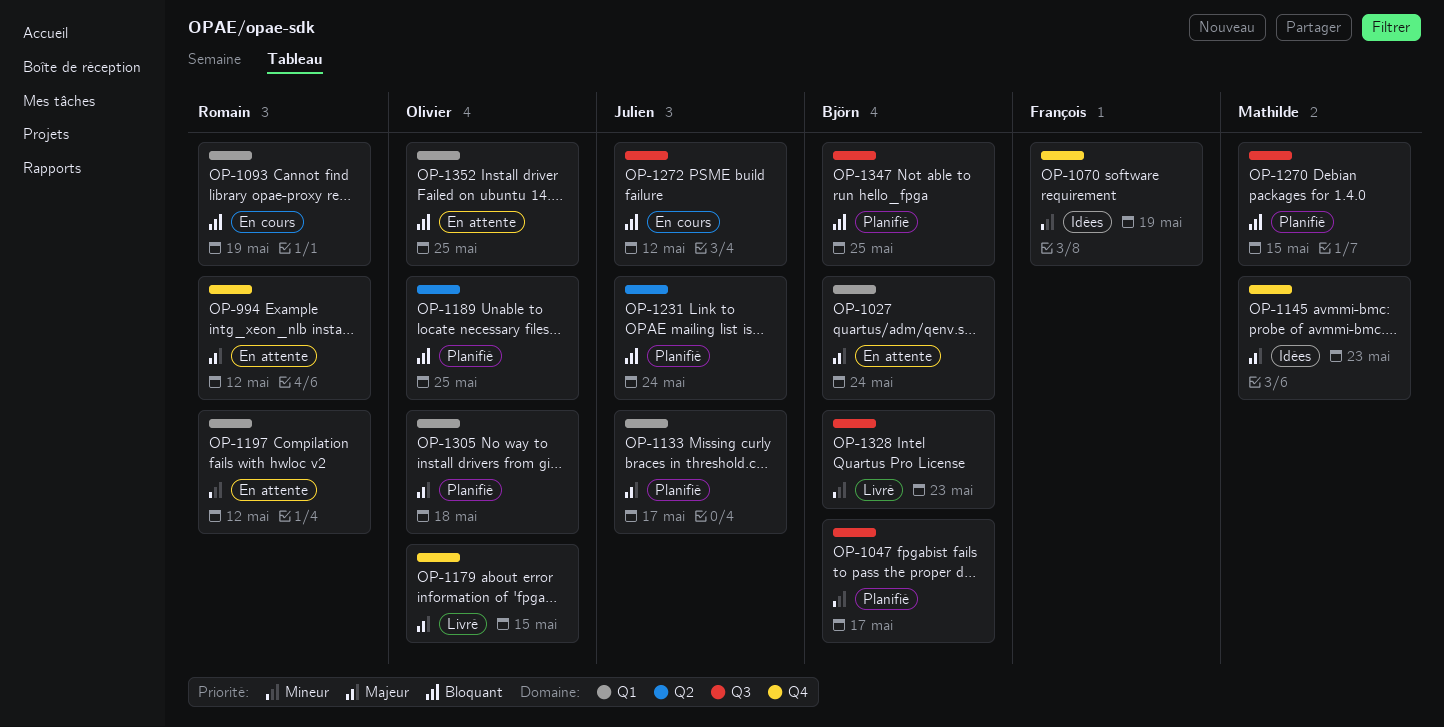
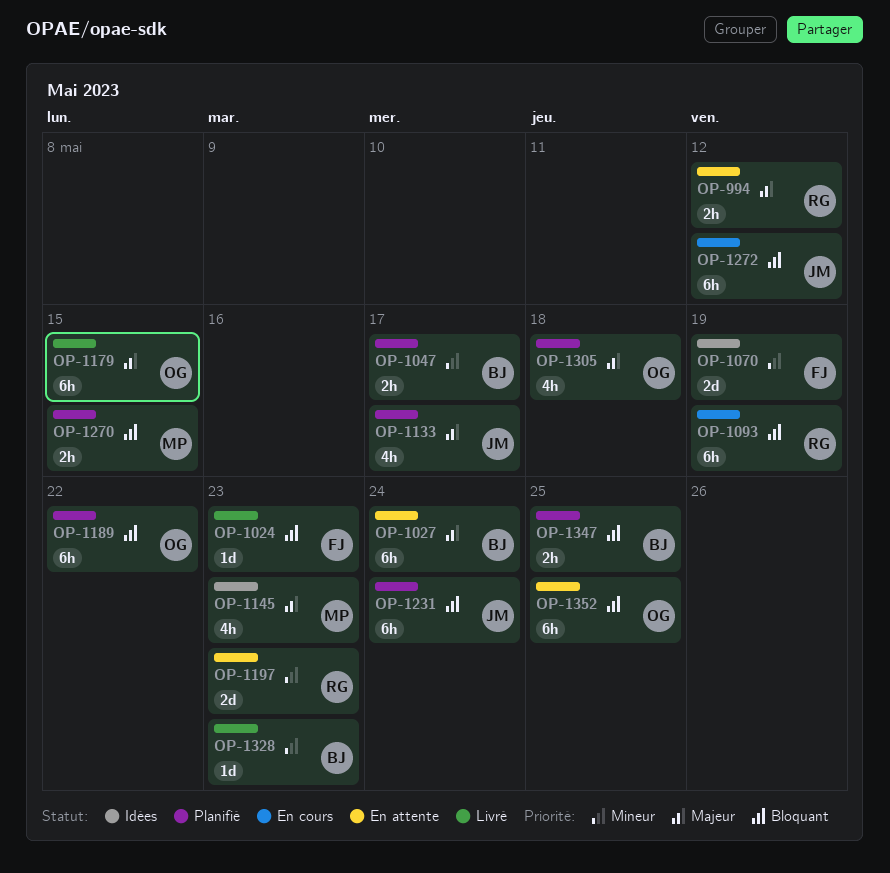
OP-1024: none -> present
OP-1189, due: May 25 -> May 22
OP-1197, due: May 12 -> May 23

